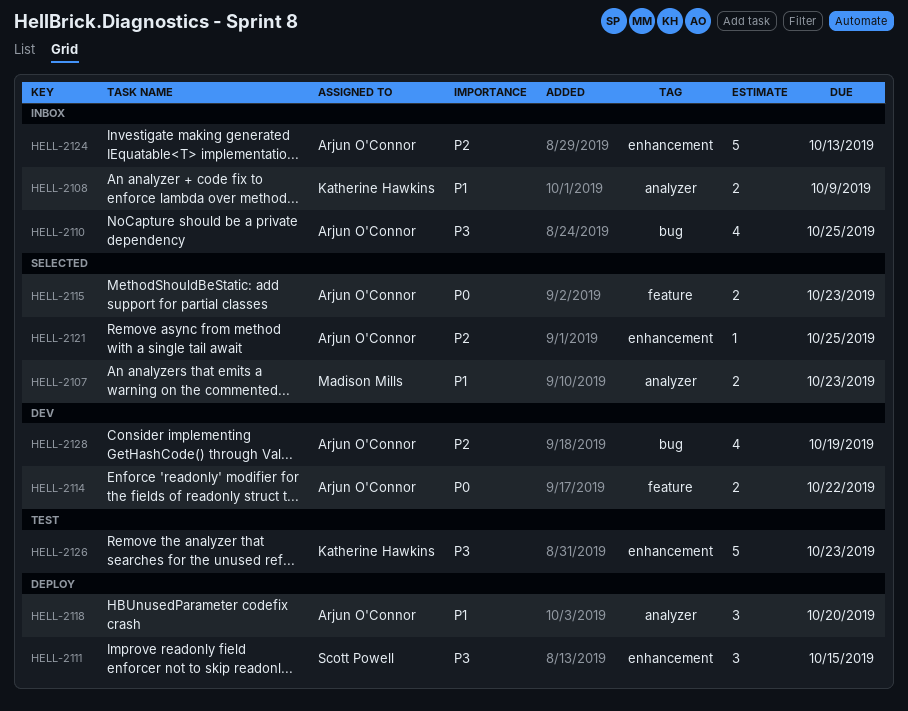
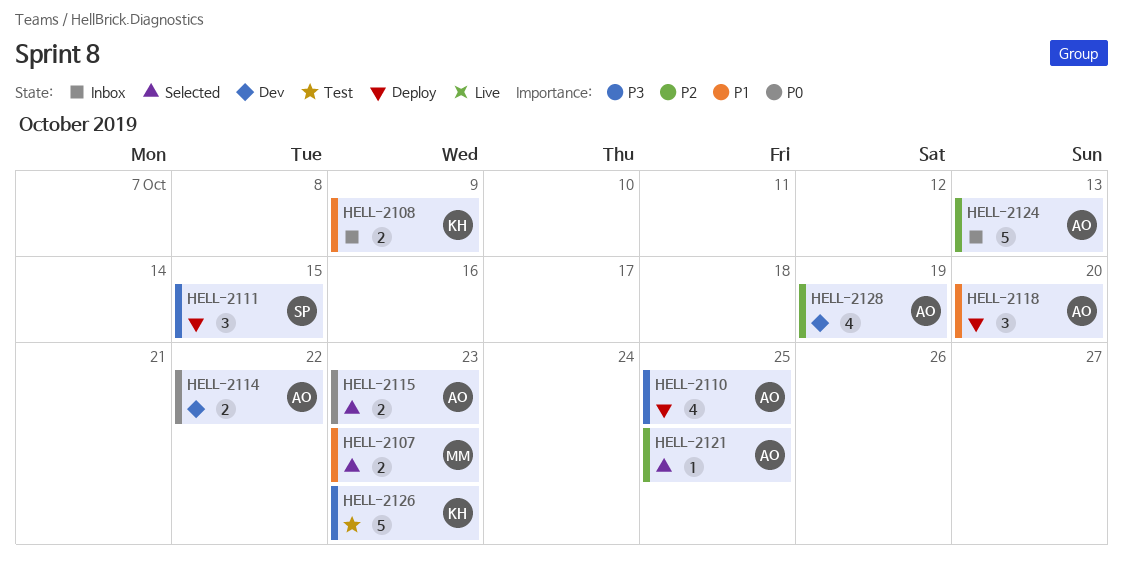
HELL-2110, status: Inbox -> Deploy

